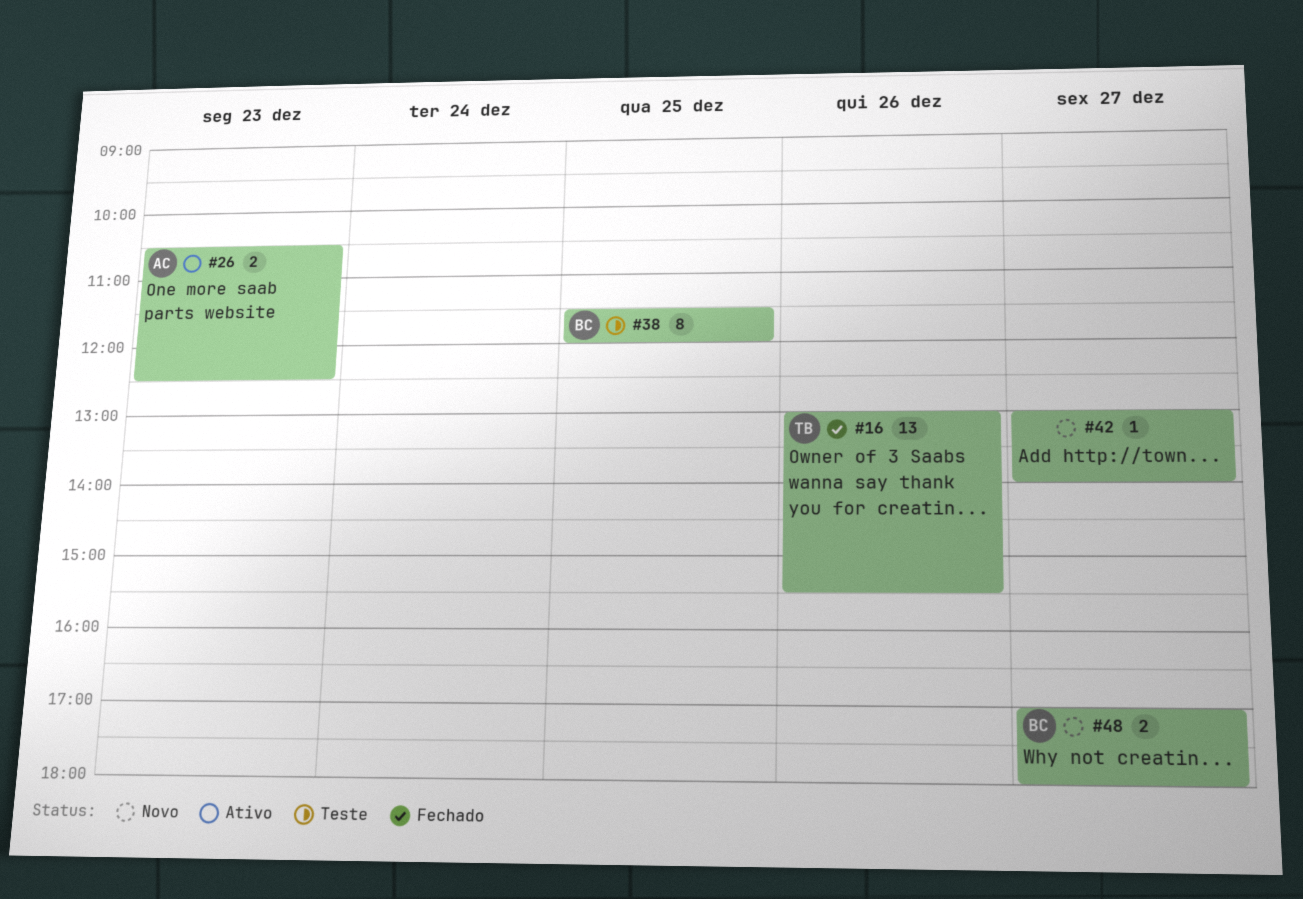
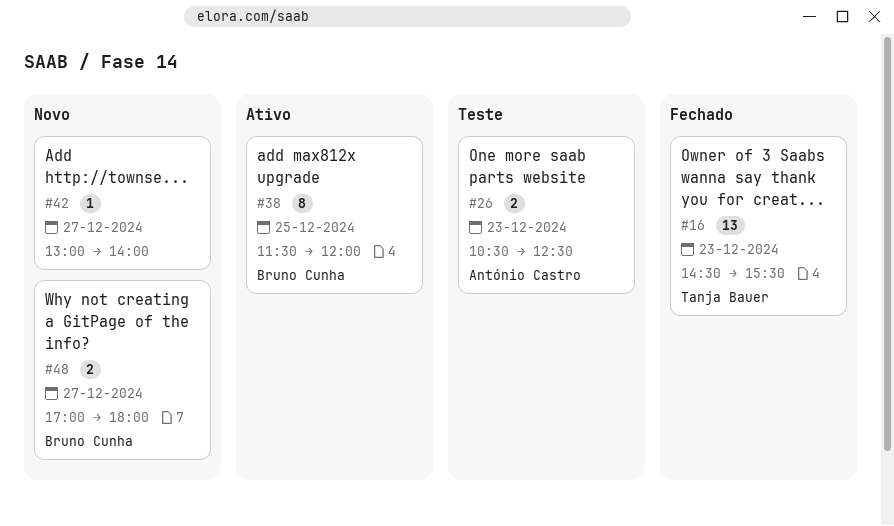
#16, day: Dec 26 -> Dec 23
#16, begins: 13:00 -> 14:30
#26, status: Ativo -> Teste
#38, status: Teste -> Ativo

